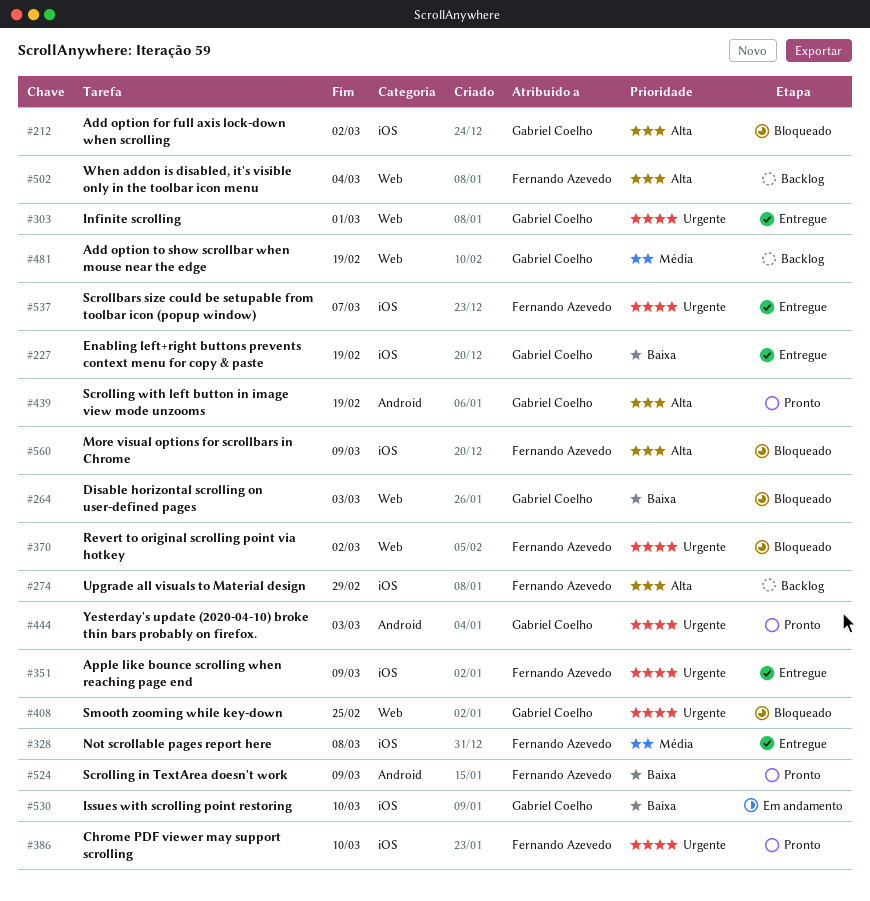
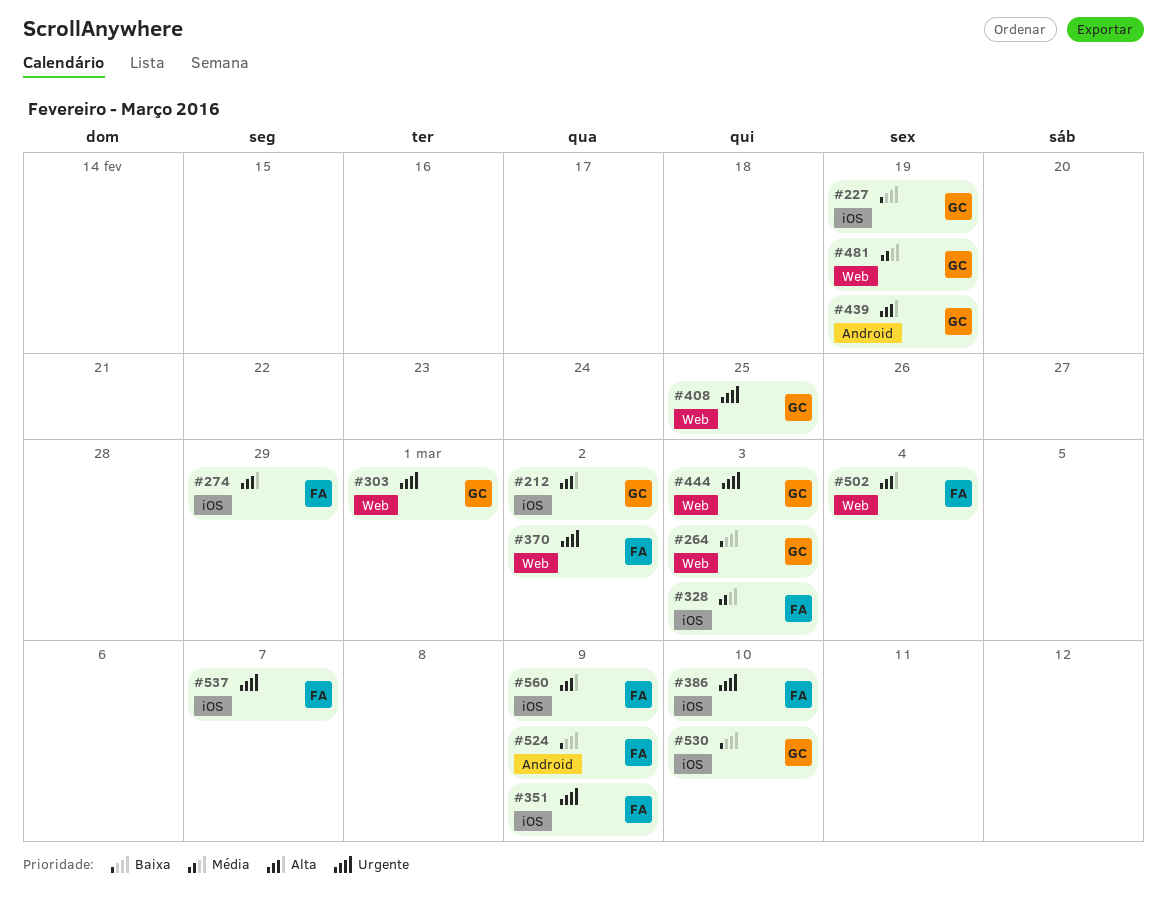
#328, due: Mar 8 -> Mar 3
#444, label: Android -> Web

